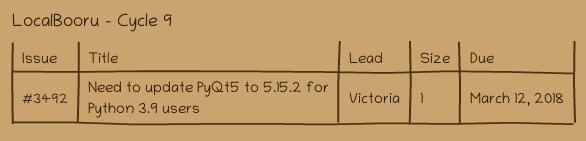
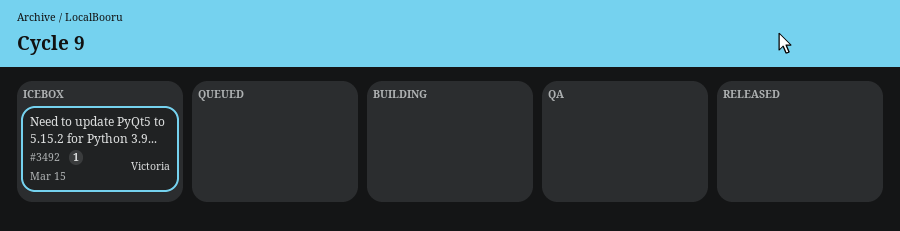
#3492, due: Mar 12 -> Mar 15

